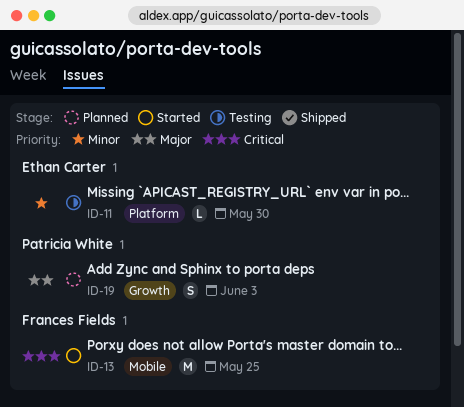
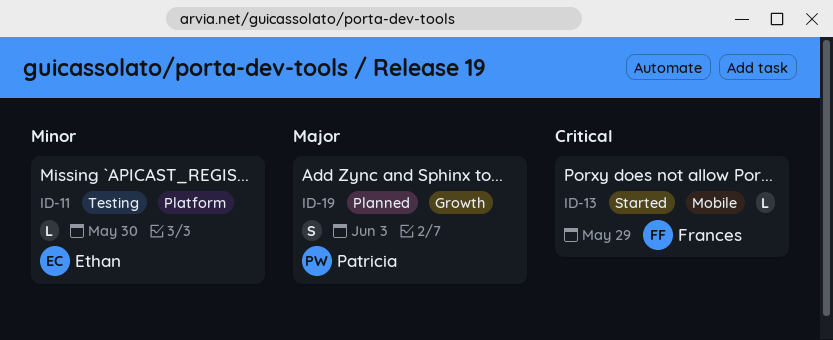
ID-13, estimate: M -> L
ID-13, due: May 25 -> May 29

